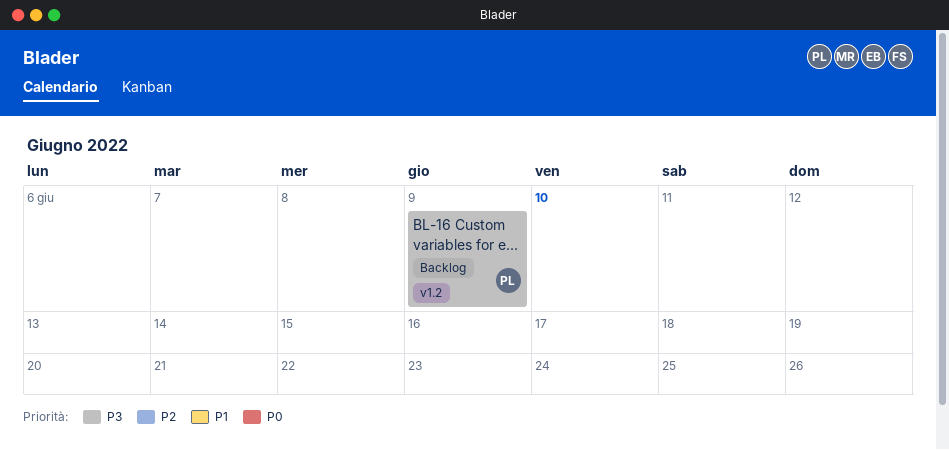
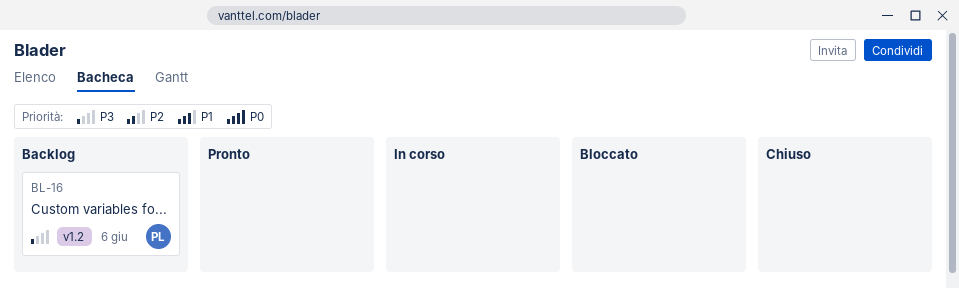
BL-16, due: Jun 9 -> Jun 6

